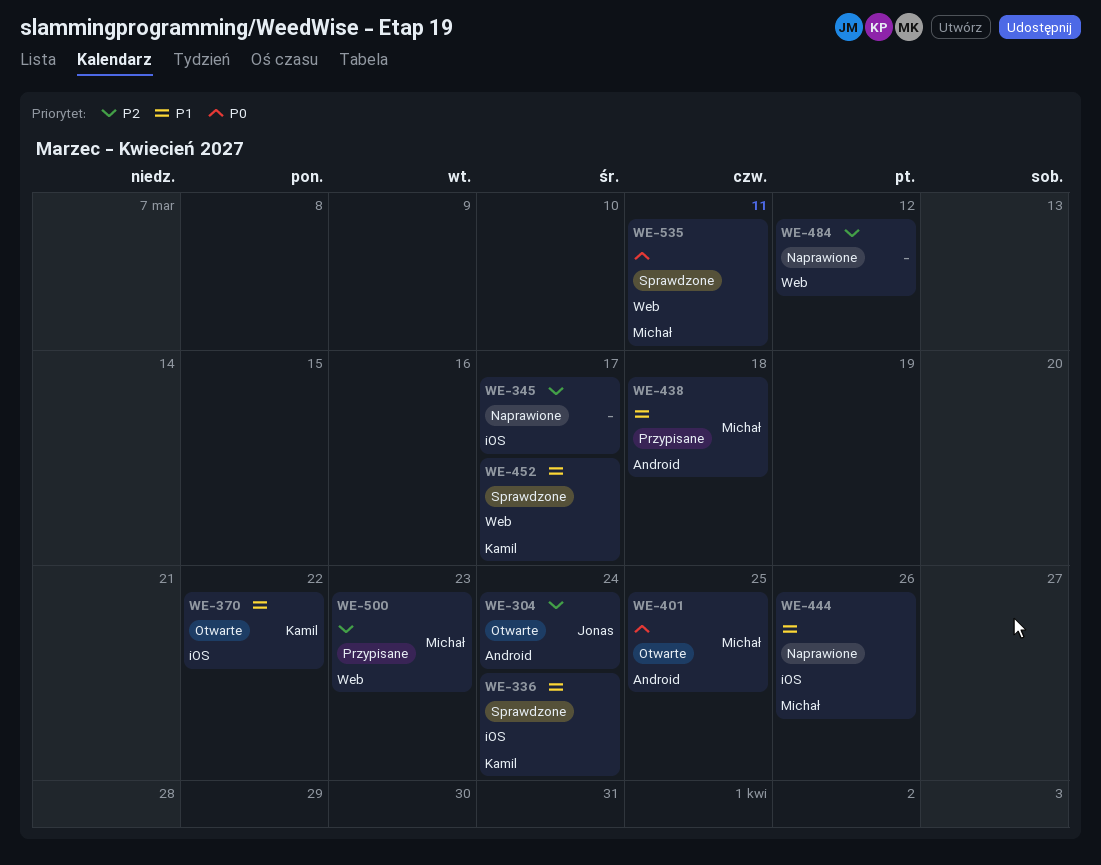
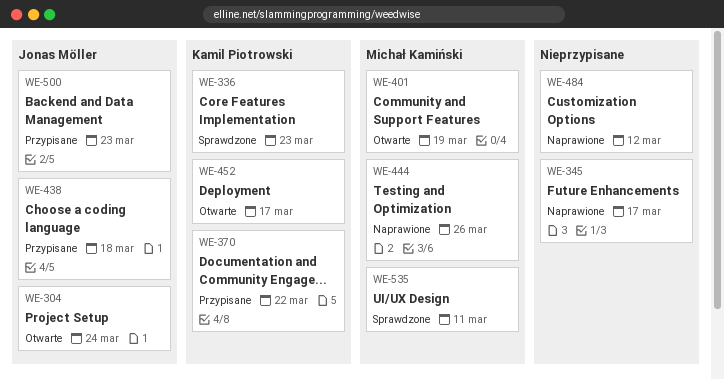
WE-336, due: Mar 24 -> Mar 23
WE-370, status: Otwarte -> Przypisane
WE-401, due: Mar 25 -> Mar 19
WE-438, owner: Michał Kamiński -> Jonas Möller
WE-452, status: Sprawdzone -> Otwarte
WE-500, owner: Michał Kamiński -> Jonas Möller

